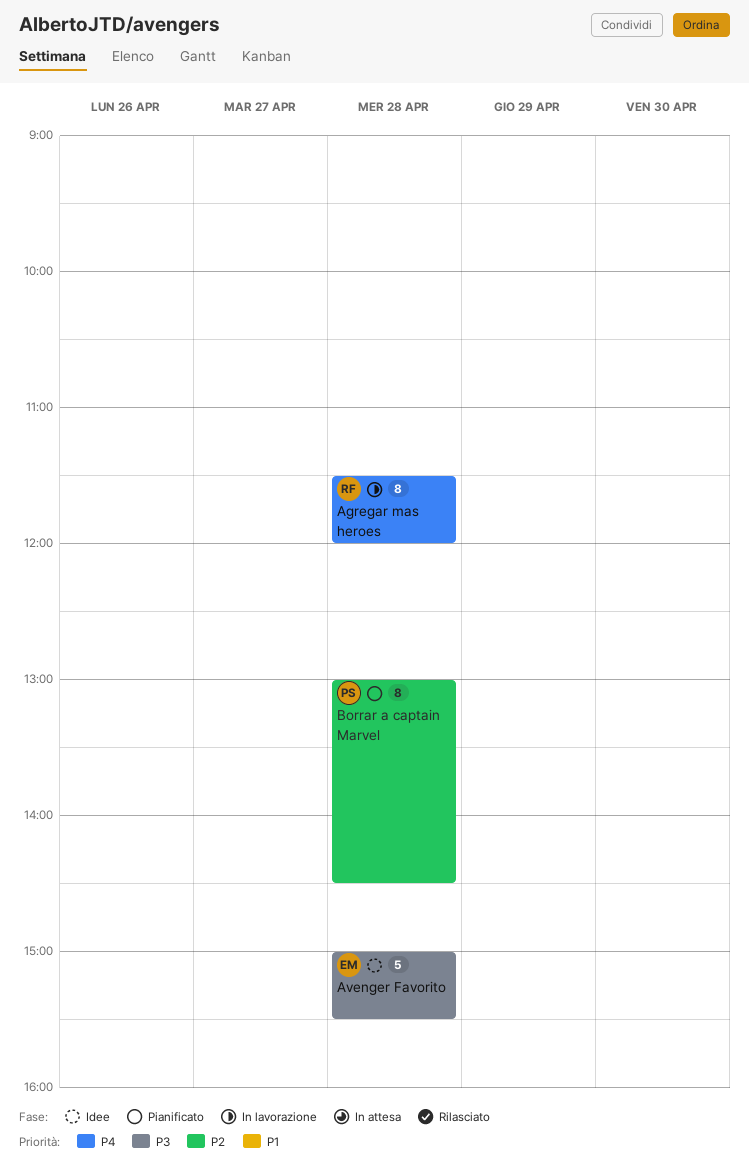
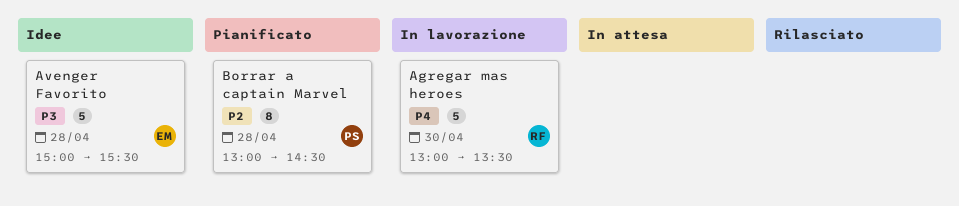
Agregar mas heroes, estimate: 8 -> 5
Agregar mas heroes, day: Apr 28 -> Apr 30
Agregar mas heroes, begins: 11:30 -> 13:00
Agregar mas heroes, ends: 12:00 -> 13:30

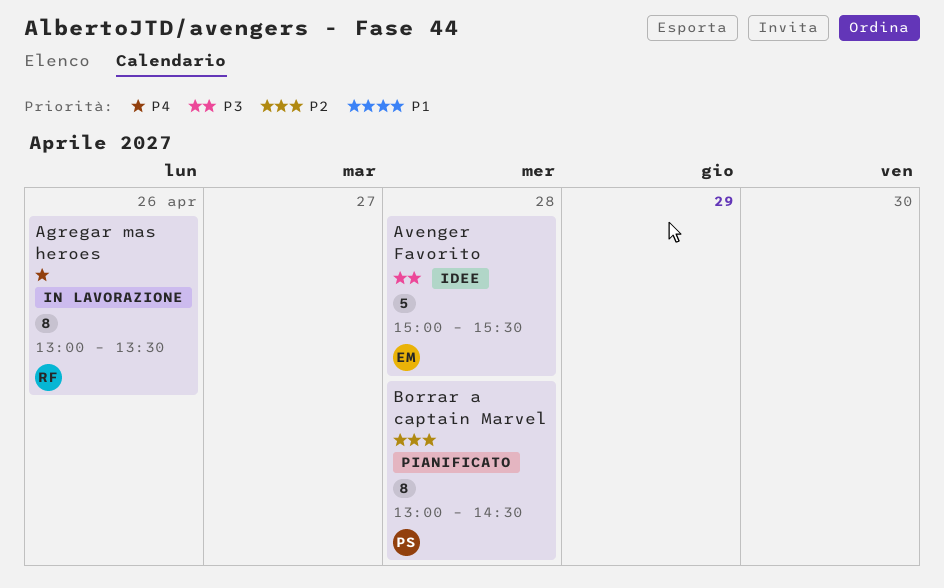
Agregar mas heroes, estimate: 5 -> 8
Agregar mas heroes, day: Apr 30 -> Apr 26

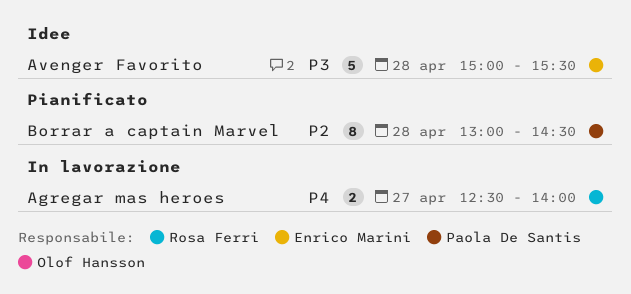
Agregar mas heroes, estimate: 8 -> 2
Agregar mas heroes, day: Apr 26 -> Apr 27
Agregar mas heroes, begins: 13:00 -> 12:30
Agregar mas heroes, ends: 13:30 -> 14:00

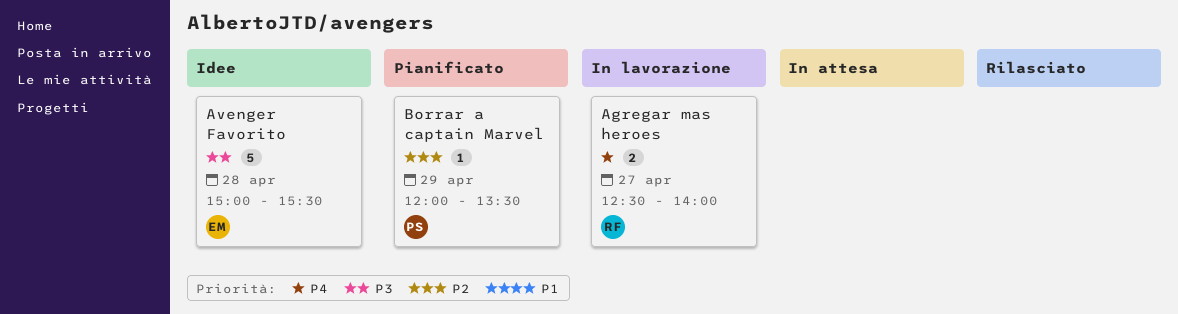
Borrar a captain Marvel, estimate: 8 -> 1
Borrar a captain Marvel, day: Apr 28 -> Apr 29
Borrar a captain Marvel, begins: 13:00 -> 12:00
Borrar a captain Marvel, ends: 14:30 -> 13:30

